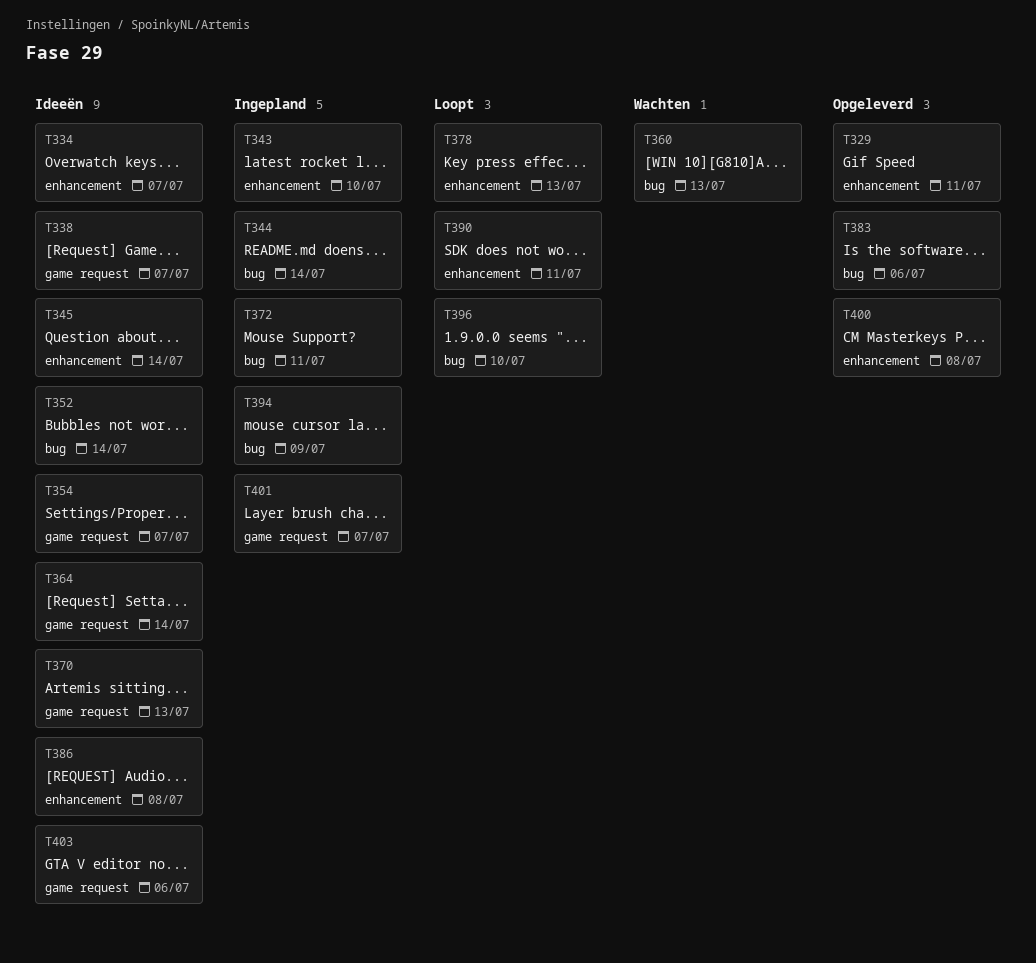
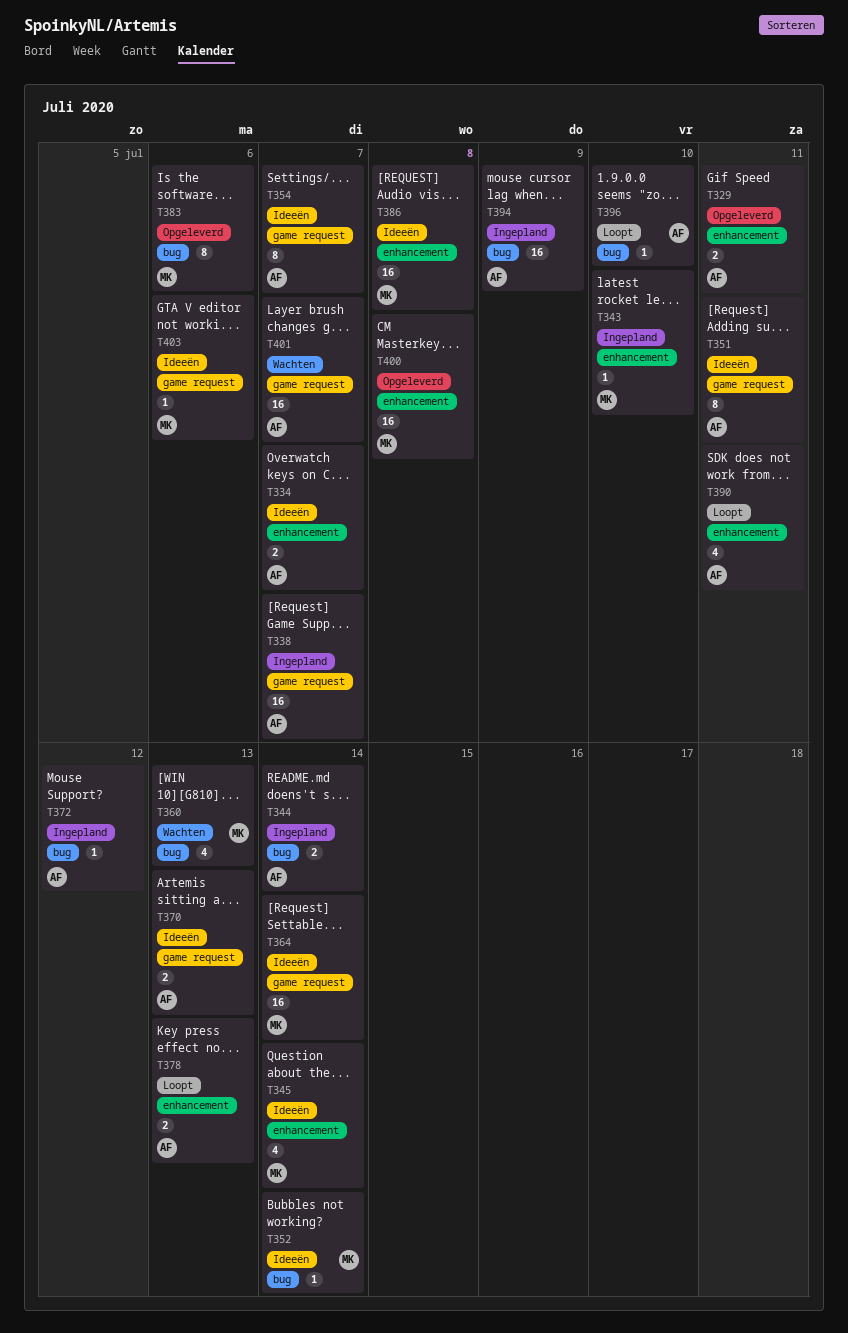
T338, status: Ideeën -> Ingepland
T351: none -> present
T372, due: Jul 11 -> Jul 12
T401, status: Ingepland -> Wachten

